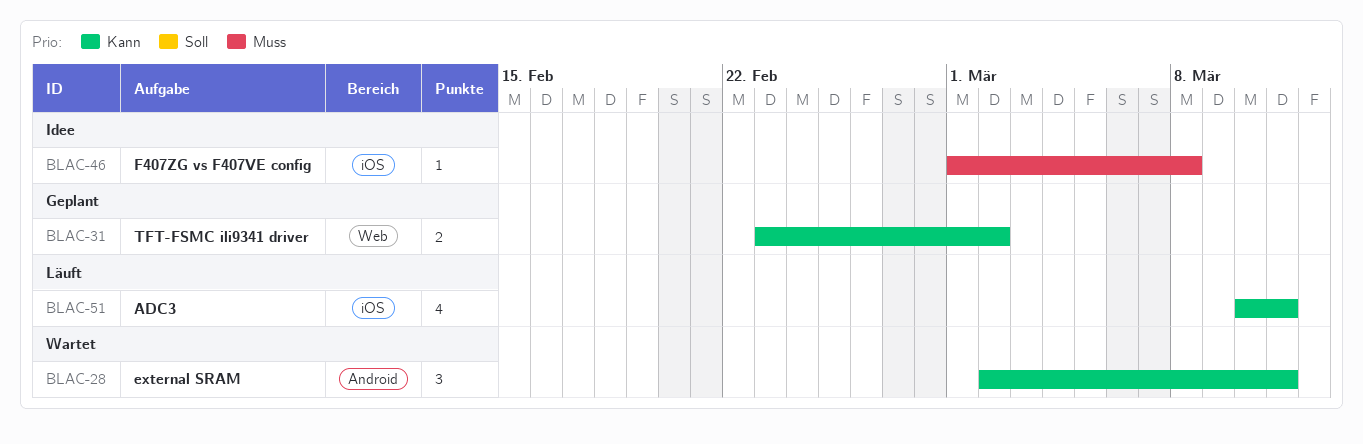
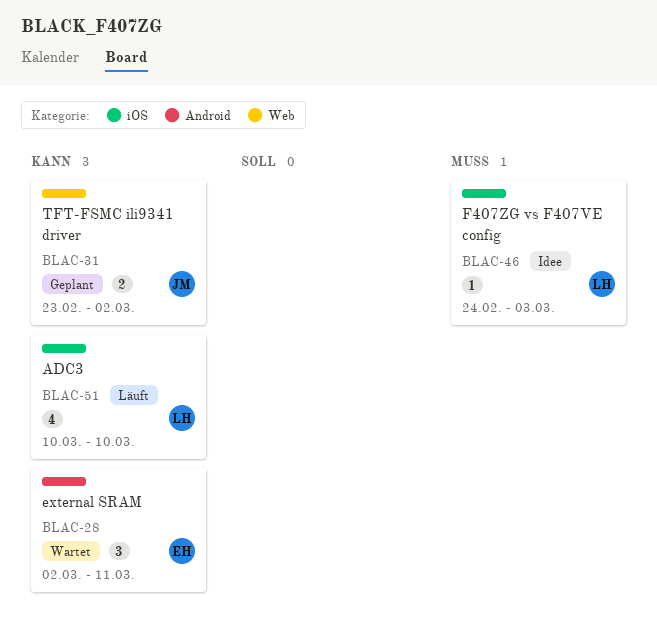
BLAC-46, start: Mar 1 -> Feb 24
BLAC-46, due: Mar 8 -> Mar 3
BLAC-51, due: Mar 11 -> Mar 10

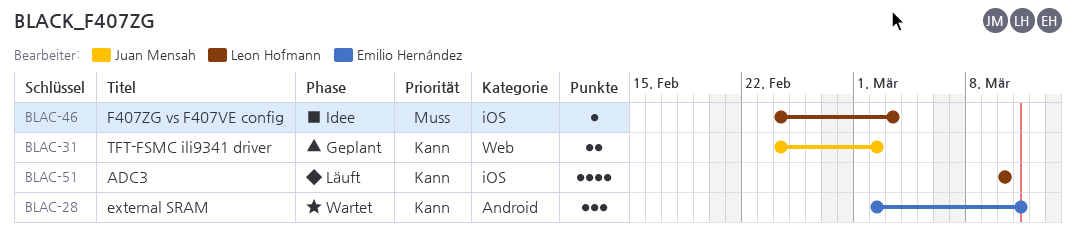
BLAC-31, start: Feb 23 -> Feb 24

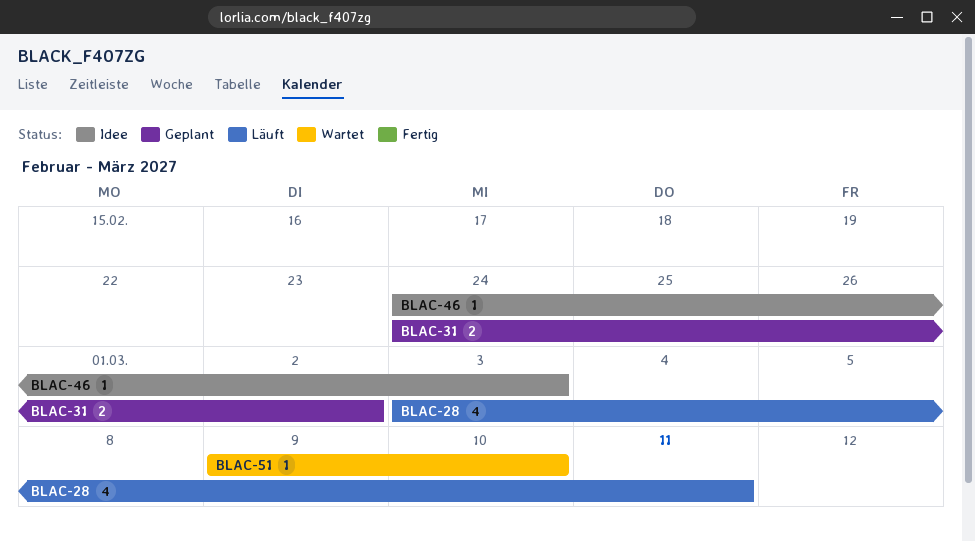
BLAC-28, status: Wartet -> Läuft
BLAC-28, estimate: 3 -> 4
BLAC-28, start: Mar 2 -> Mar 3
BLAC-51, status: Läuft -> Wartet
BLAC-51, estimate: 4 -> 1
BLAC-51, start: Mar 10 -> Mar 9

